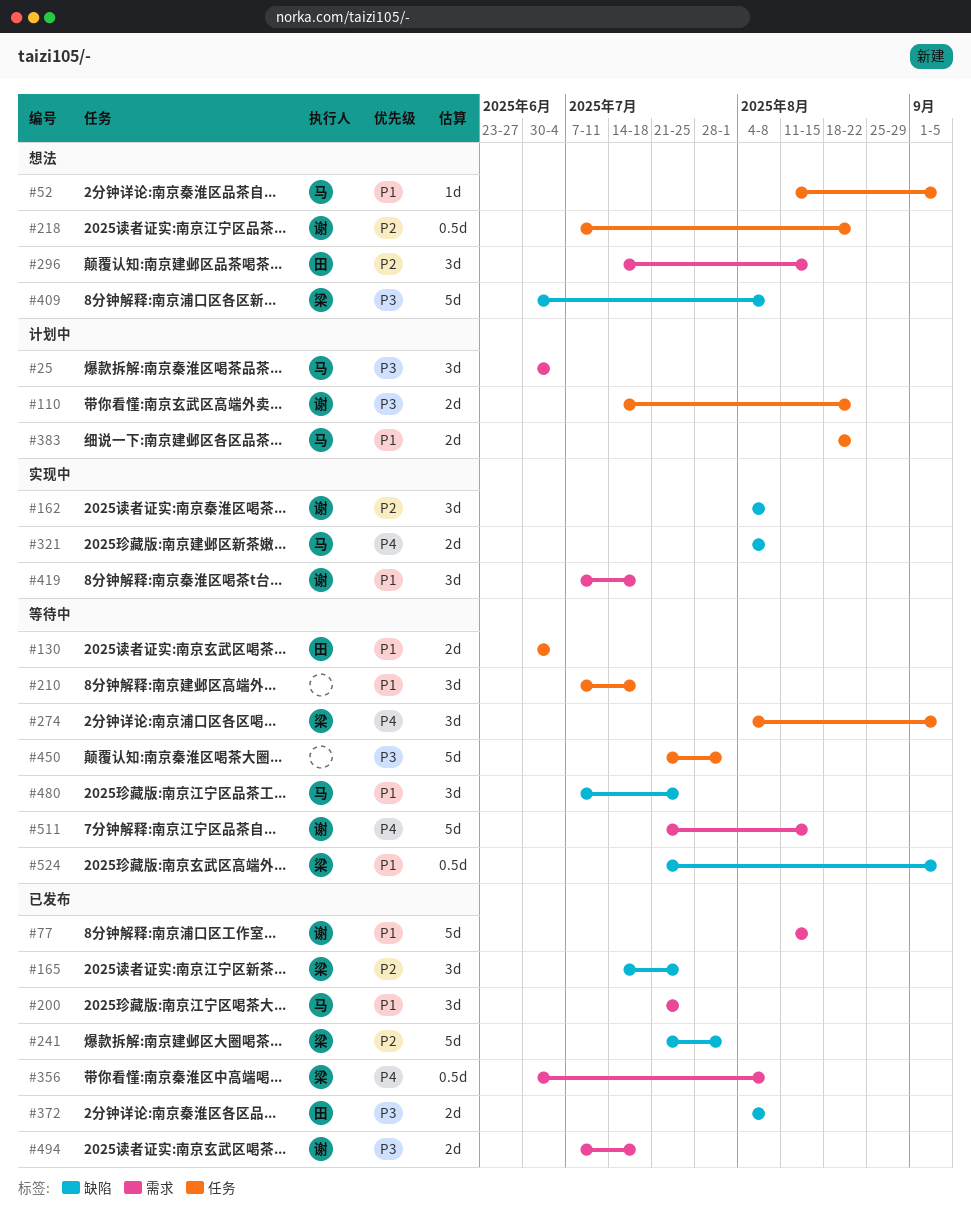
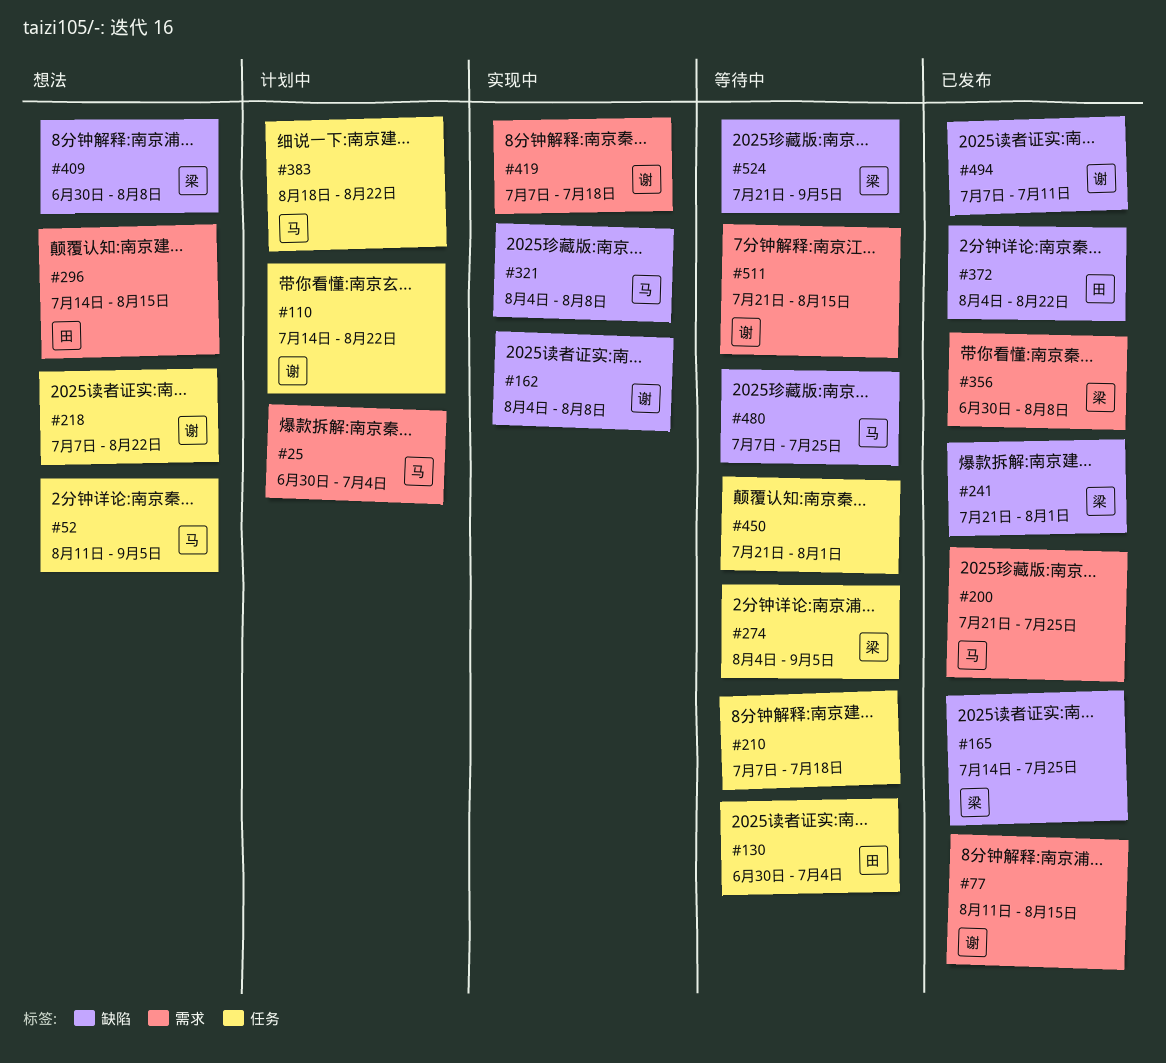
#372, due: Aug 8 -> Aug 22
#494, label: 需求 -> 缺陷
#494, due: Jul 18 -> Jul 11

